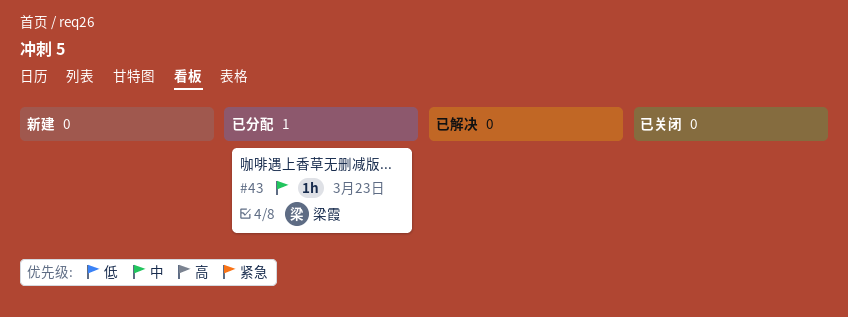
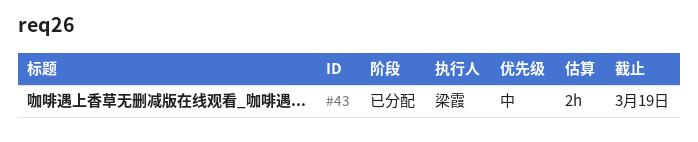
#43, estimate: 1h -> 2h
#43, due: Mar 23 -> Mar 19

